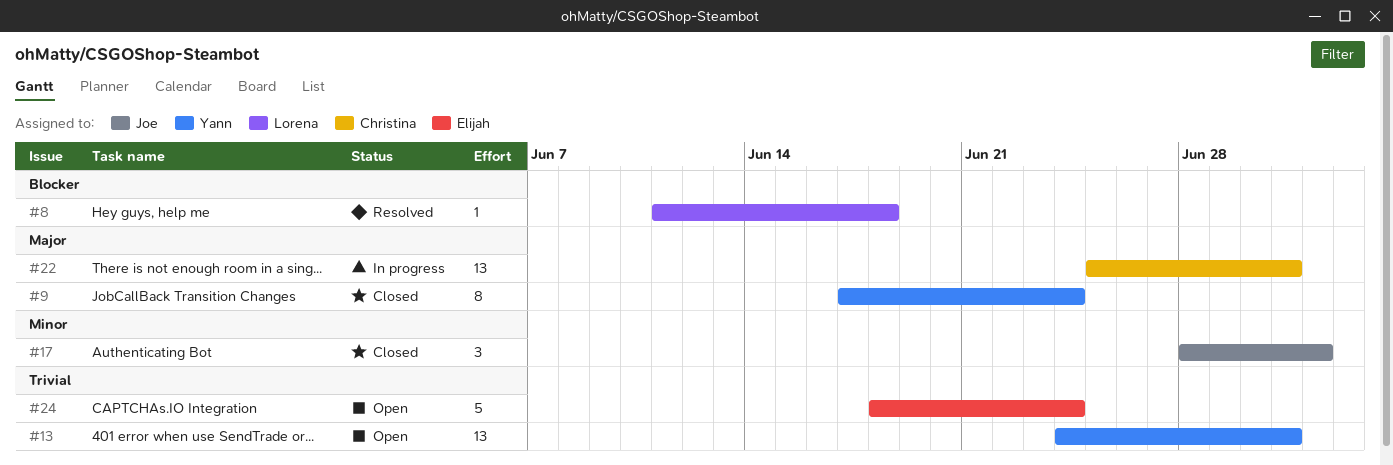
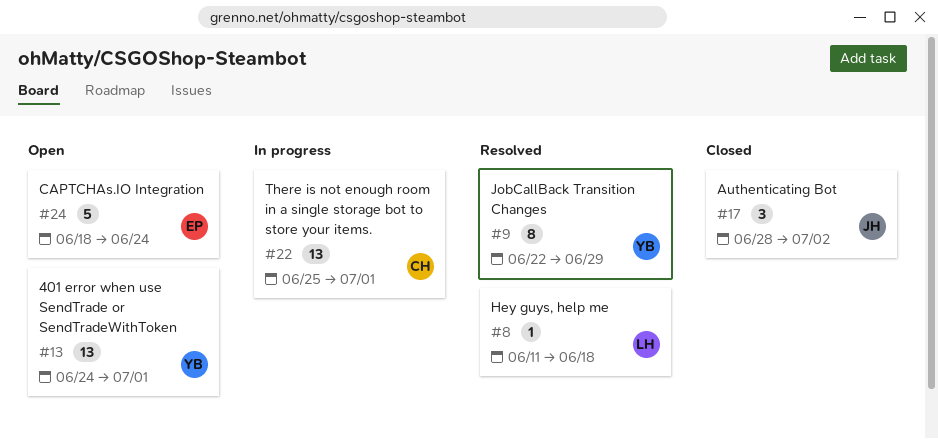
#9, status: Closed -> Resolved
#9, start: Jun 17 -> Jun 22
#9, due: Jun 24 -> Jun 29

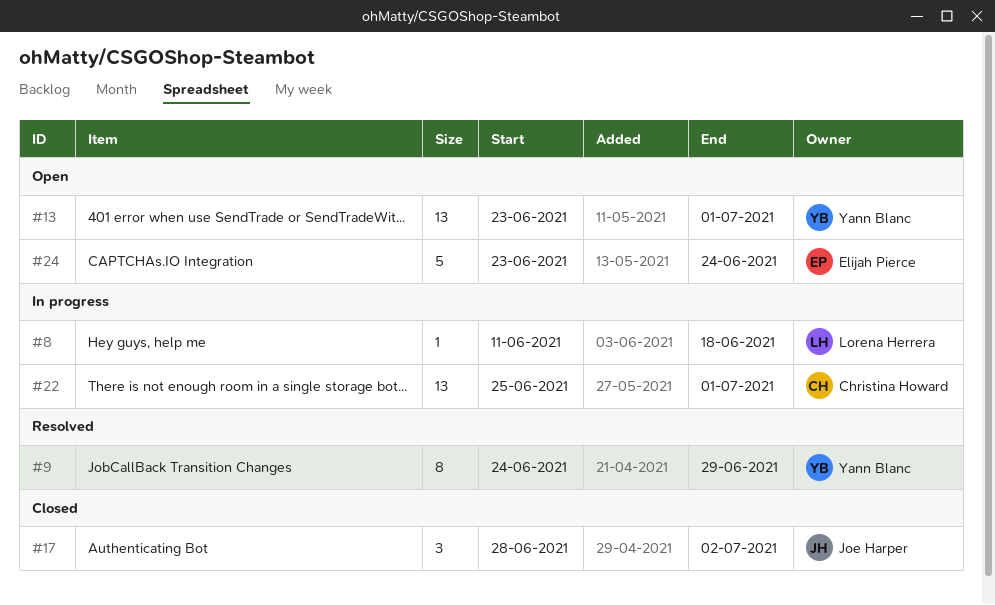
#8, status: Resolved -> In progress
#9, start: Jun 22 -> Jun 24
#13, start: Jun 24 -> Jun 23
#24, start: Jun 18 -> Jun 23

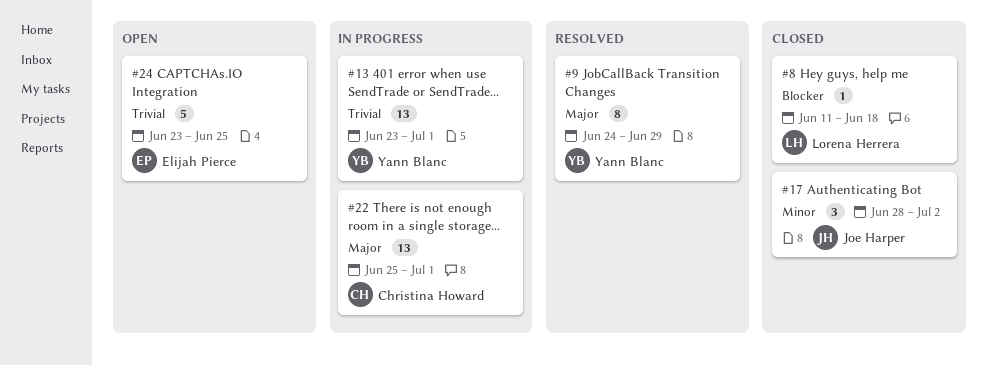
#8, status: In progress -> Closed
#13, status: Open -> In progress
#24, due: Jun 24 -> Jun 25

